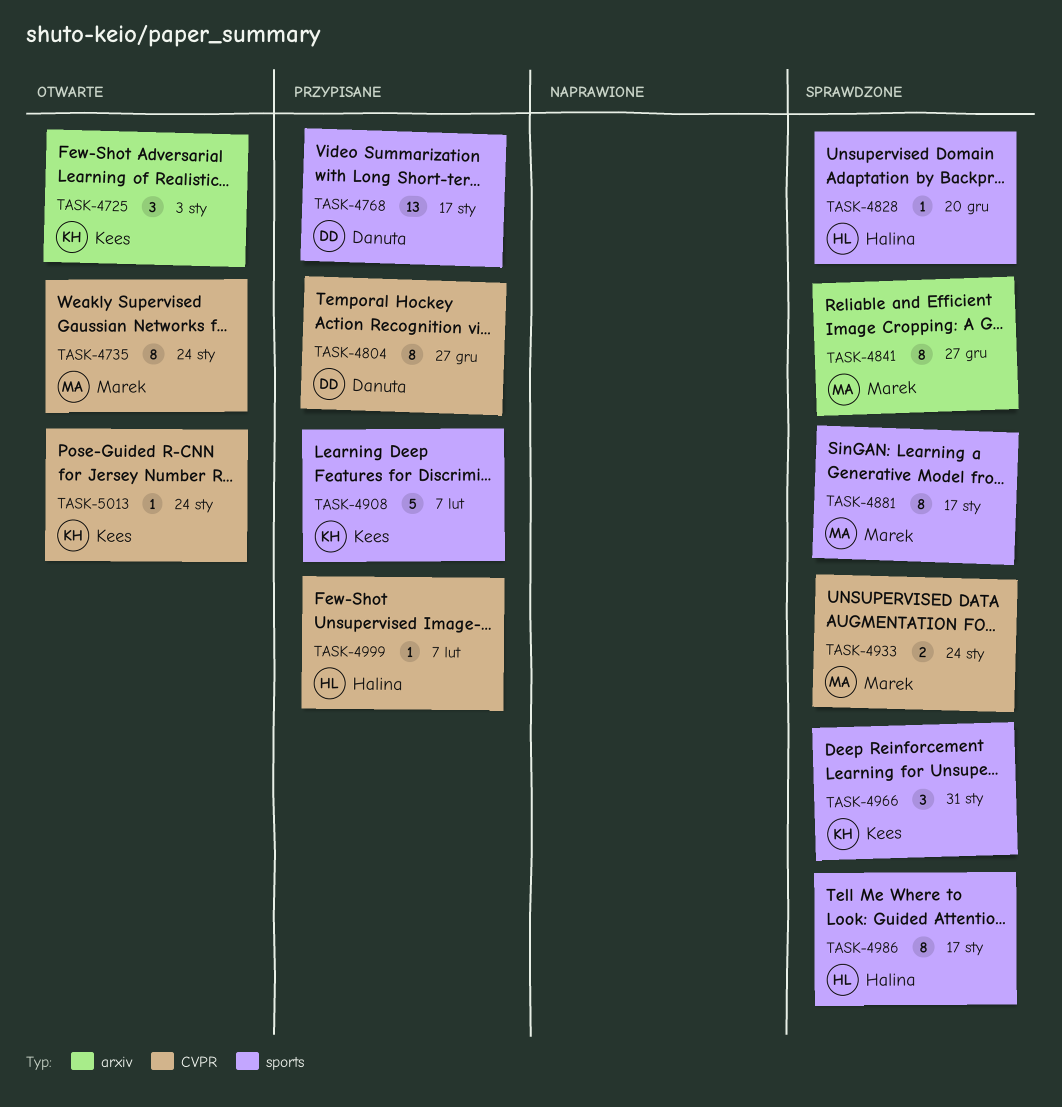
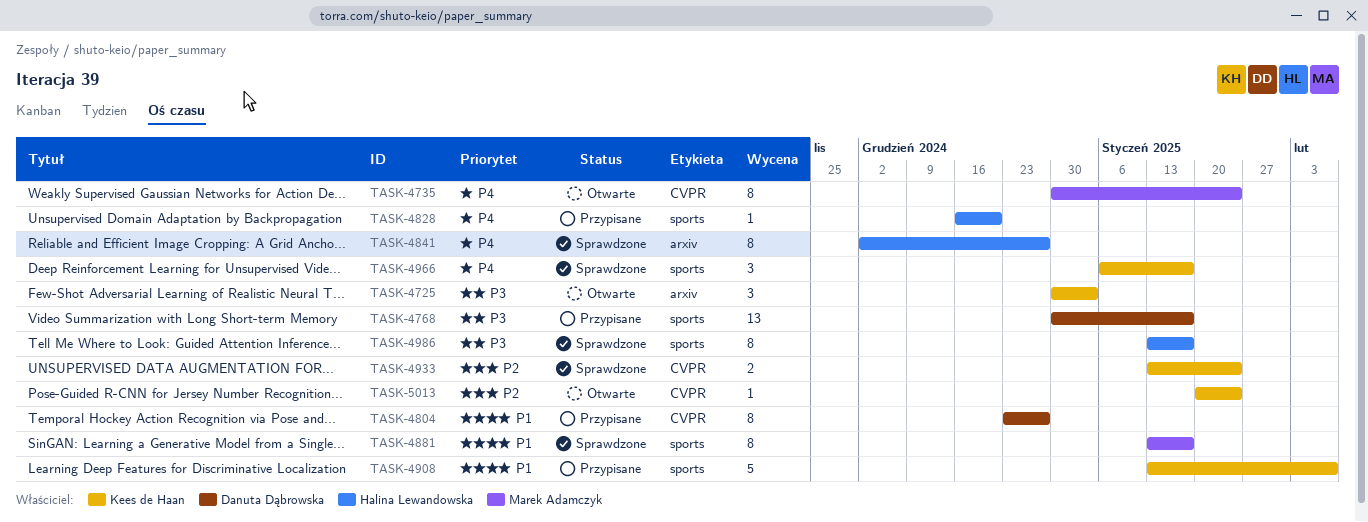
TASK-4828, status: Sprawdzone -> Przypisane
TASK-4841, owner: Marek Adamczyk -> Halina Lewandowska
TASK-4933, owner: Marek Adamczyk -> Kees de Haan
TASK-4966, due: Jan 31 -> Jan 17
TASK-4999: present -> none

